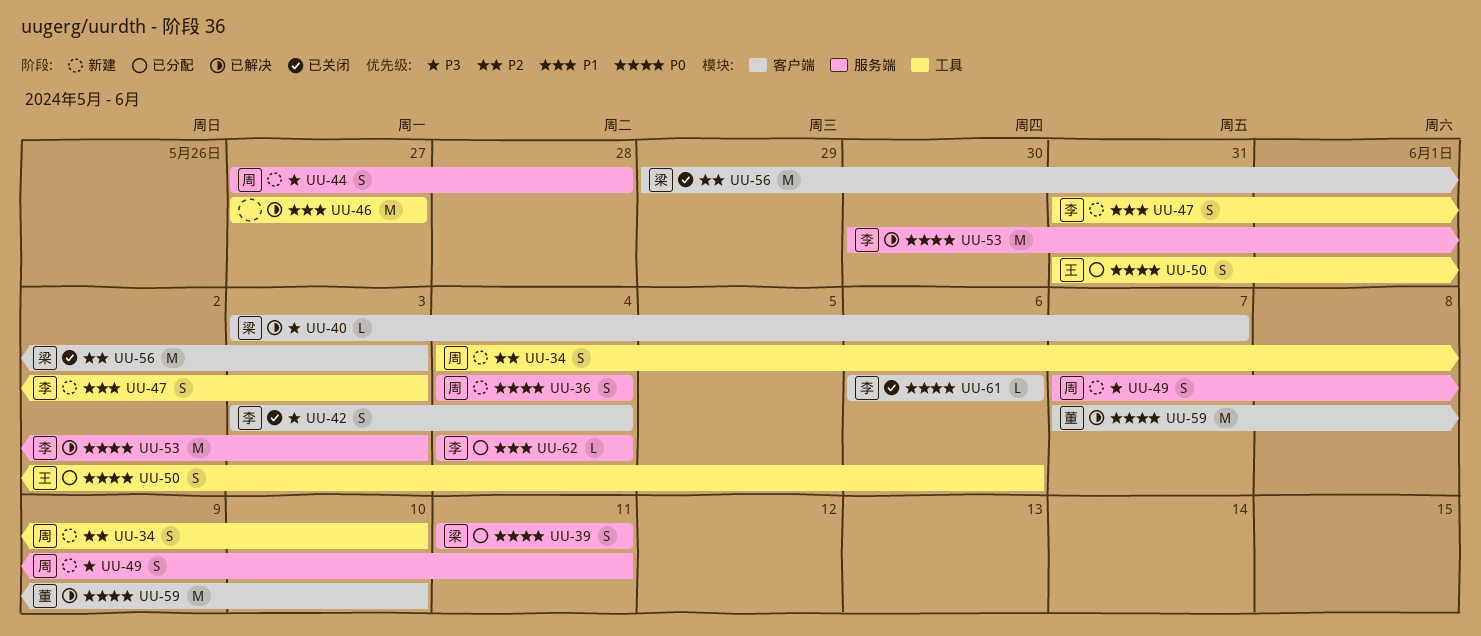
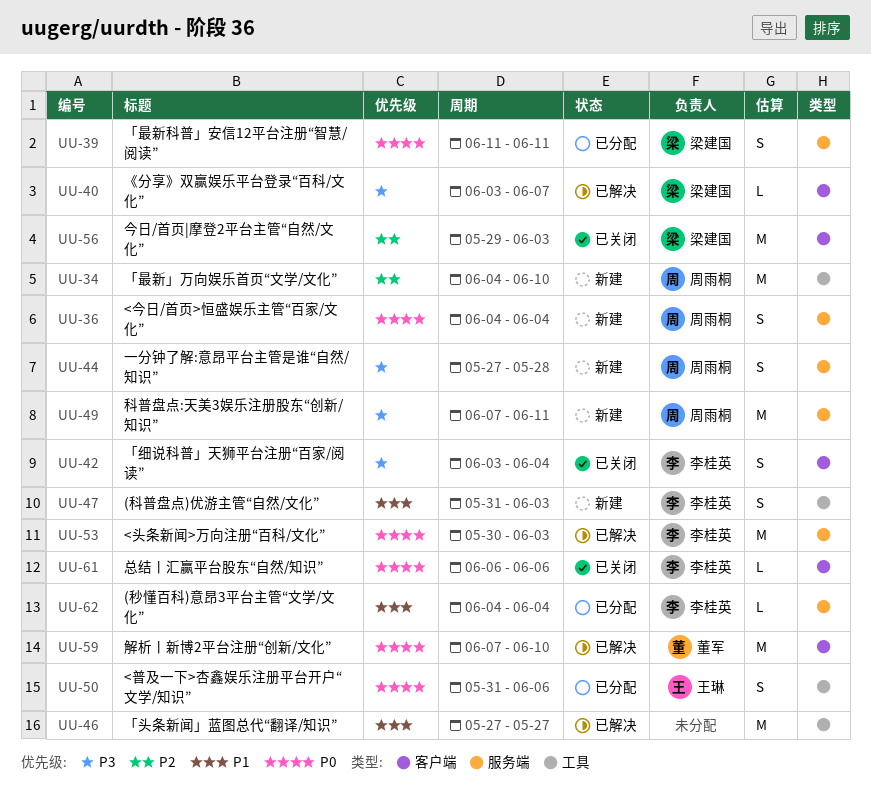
UU-34, estimate: S -> M
UU-49, estimate: S -> M

